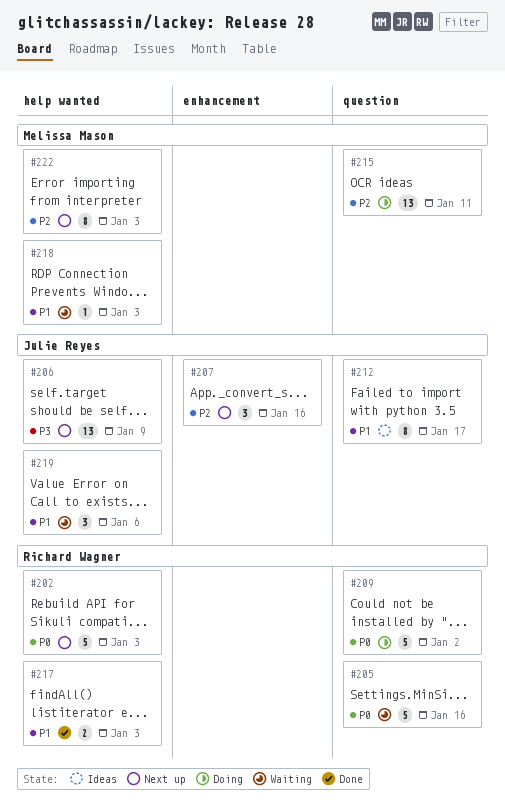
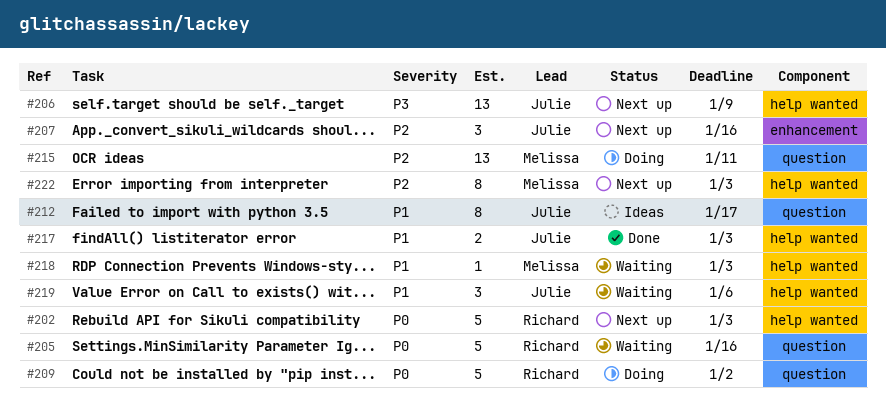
#217, owner: Richard Wagner -> Julie Reyes

